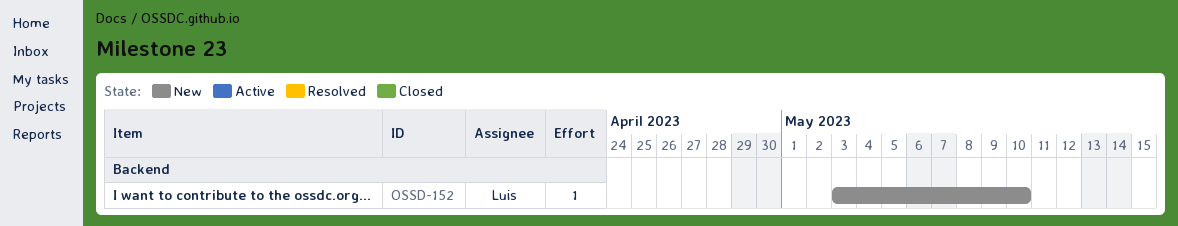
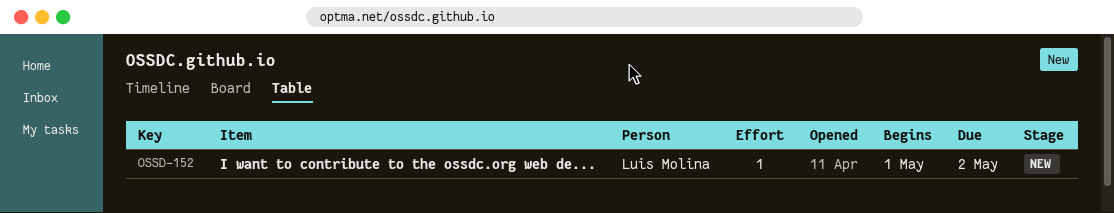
OSSD-152, start: May 3 -> May 1
OSSD-152, due: May 10 -> May 2

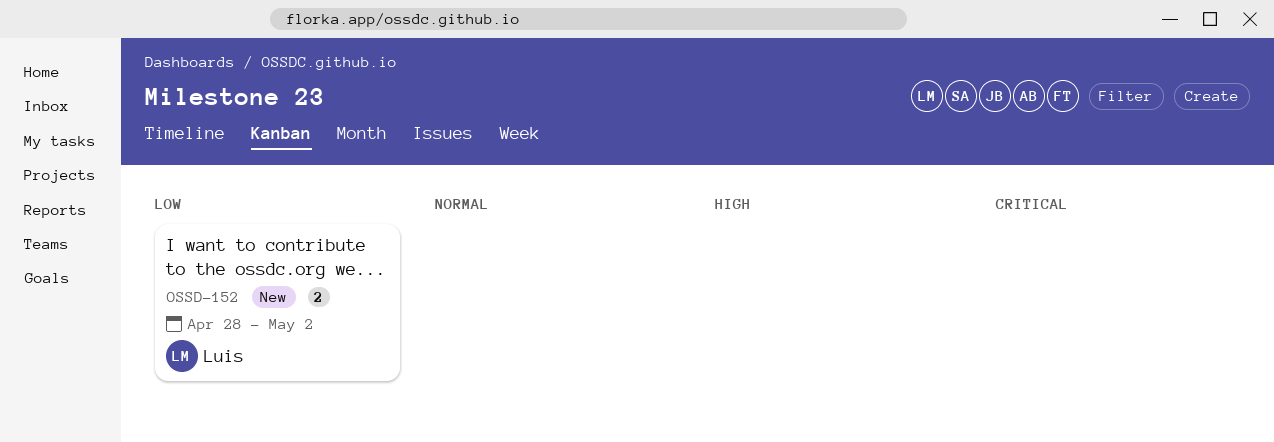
OSSD-152, estimate: 1 -> 2
OSSD-152, start: May 1 -> Apr 28

